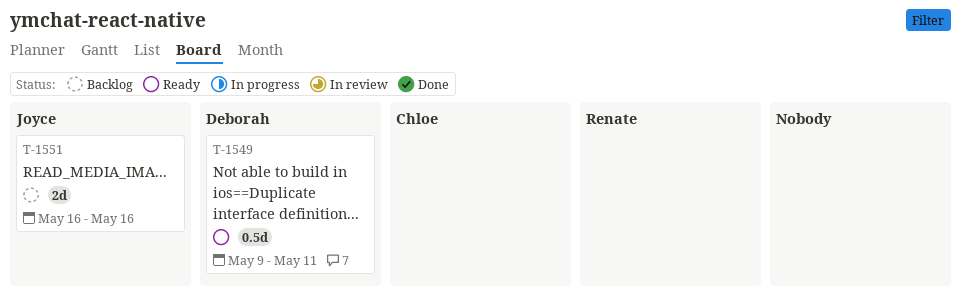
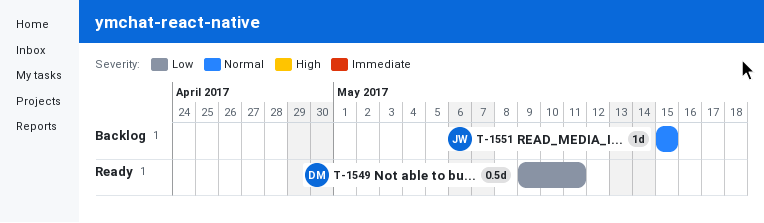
T-1551, estimate: 2d -> 1d
T-1551, start: May 16 -> May 15
T-1551, due: May 16 -> May 15

